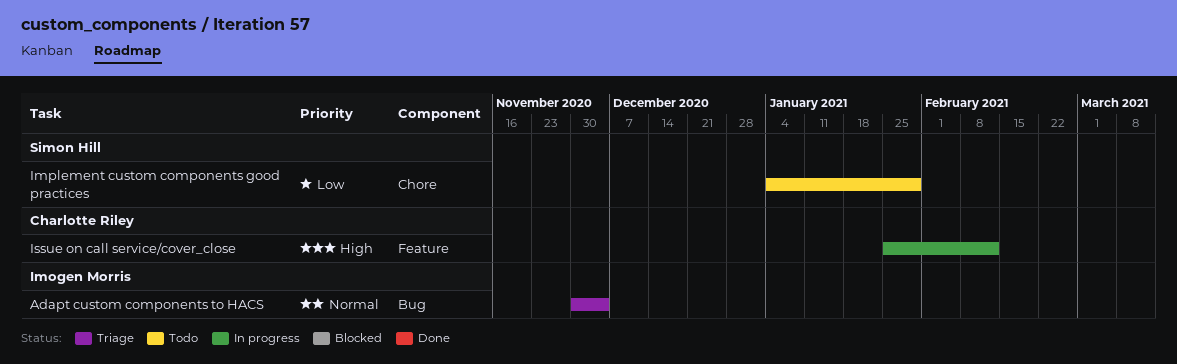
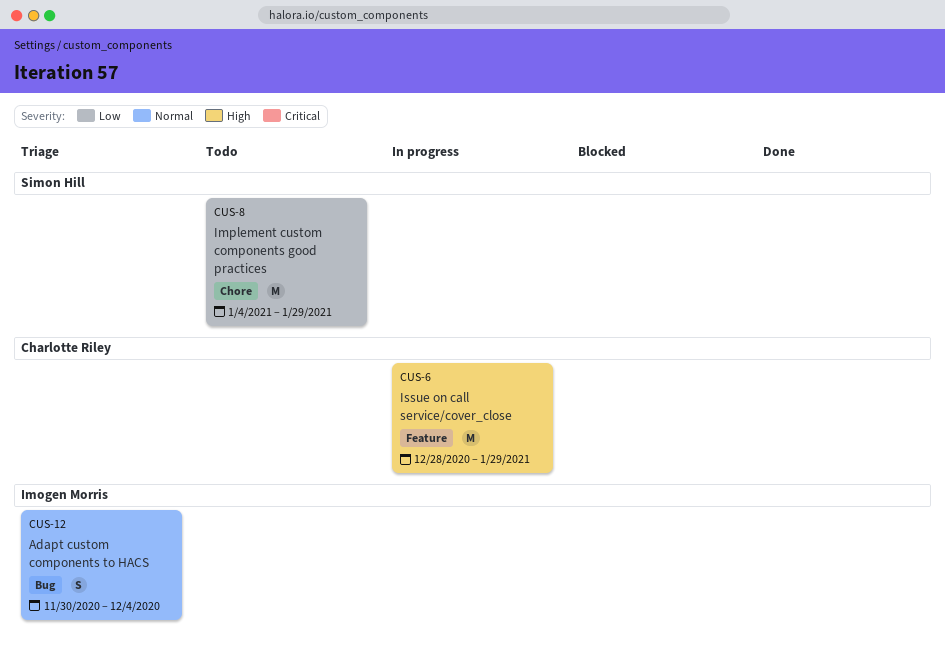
Issue on call service/cover_close, start: Jan 25 -> Dec 28
Issue on call service/cover_close, due: Feb 12 -> Jan 29

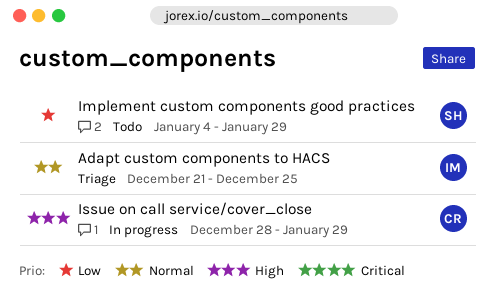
Adapt custom components to HACS, start: Nov 30 -> Dec 21
Adapt custom components to HACS, due: Dec 4 -> Dec 25

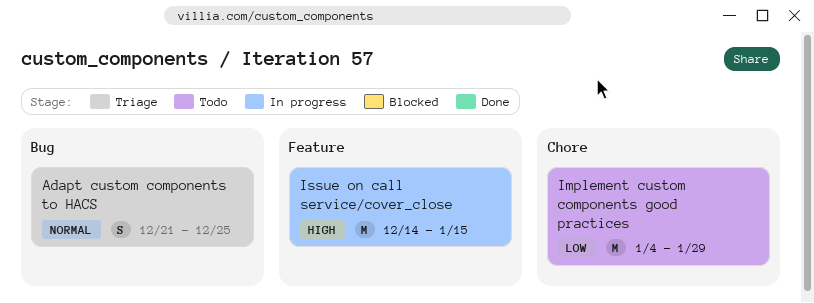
Issue on call service/cover_close, start: Dec 28 -> Dec 14
Issue on call service/cover_close, due: Jan 29 -> Jan 15

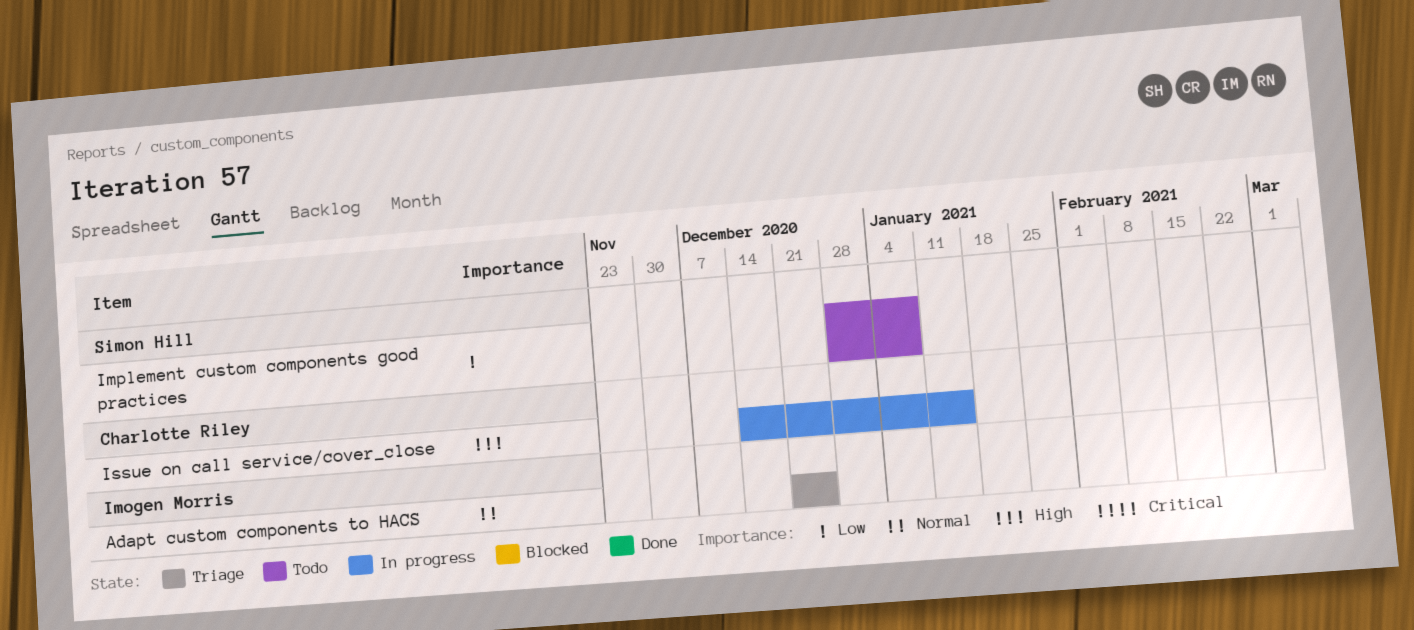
Implement custom components good practices, start: Jan 4 -> Dec 28
Implement custom components good practices, due: Jan 29 -> Jan 8

